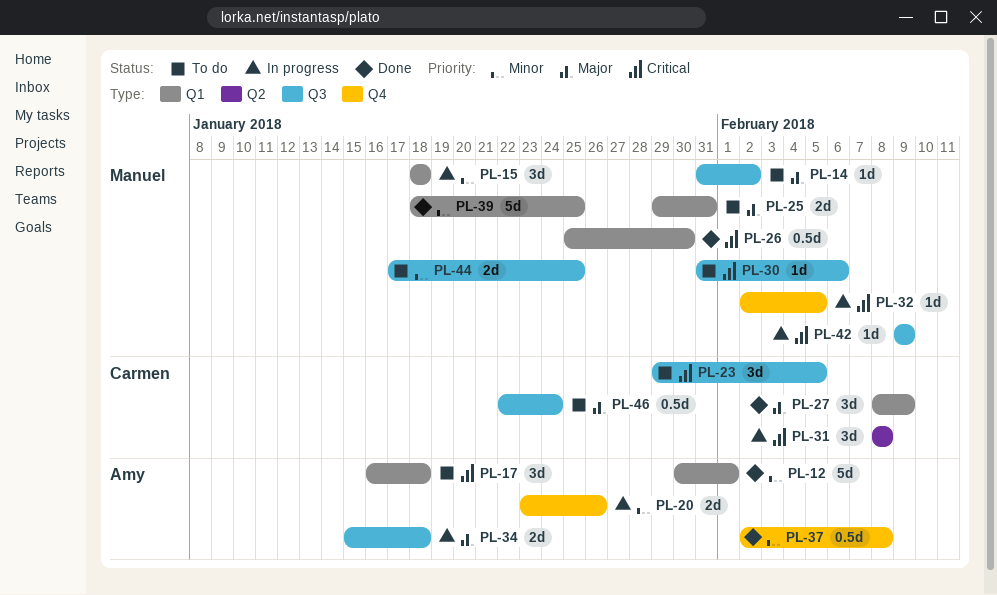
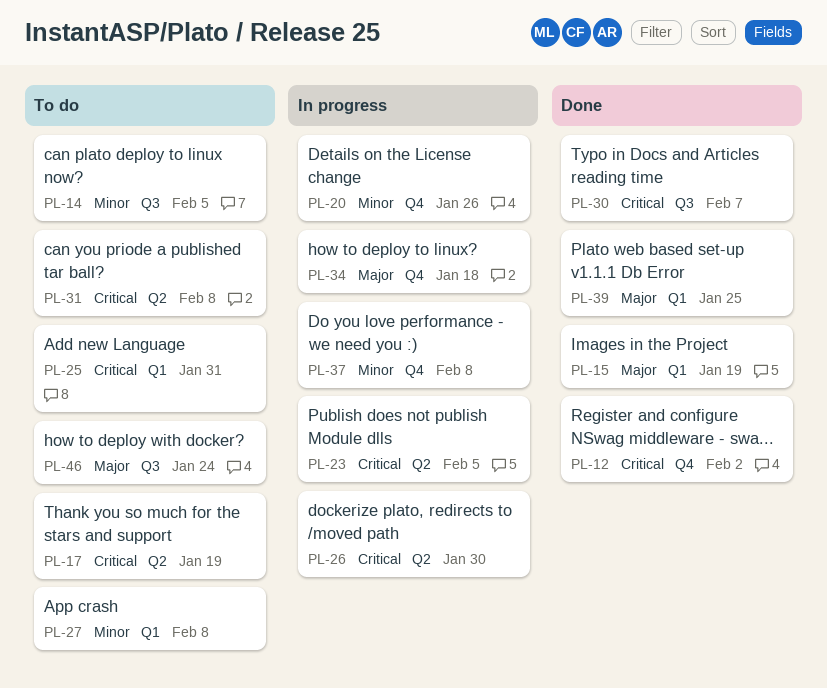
PL-12, priority: Minor -> Critical
PL-12, label: Q1 -> Q4
PL-12, due: Feb 1 -> Feb 2
PL-14, priority: Major -> Minor
PL-14, due: Feb 2 -> Feb 5
PL-15, status: In progress -> Done
PL-15, priority: Minor -> Major
PL-15, due: Jan 18 -> Jan 19
PL-17, label: Q1 -> Q2
PL-17, due: Jan 18 -> Jan 19
PL-23, status: To do -> In progress
PL-23, label: Q3 -> Q2
PL-25, priority: Major -> Critical
PL-26, status: Done -> In progress
PL-26, label: Q1 -> Q2
PL-27, status: Done -> To do
PL-27, priority: Major -> Minor
PL-27, due: Feb 9 -> Feb 8
PL-30, status: To do -> Done
PL-30, due: Feb 6 -> Feb 7
PL-31, status: In progress -> To do
PL-32: present -> none
PL-34, label: Q3 -> Q4
PL-37, status: Done -> In progress
PL-39, priority: Minor -> Major
PL-42: present -> none
PL-44: present -> none

